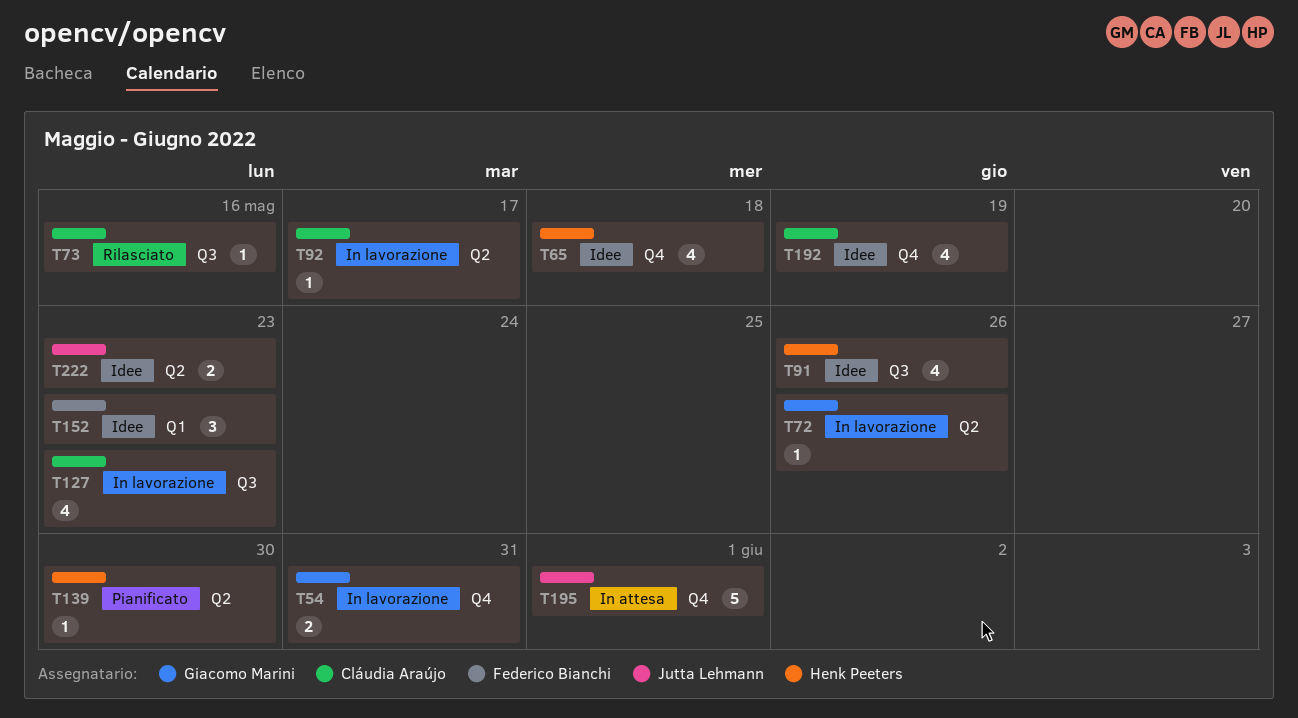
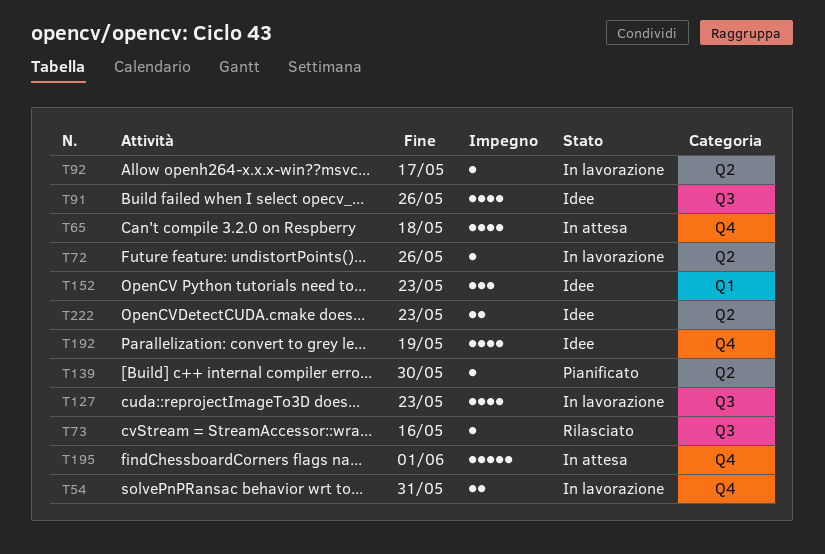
T65, status: Idee -> In attesa

